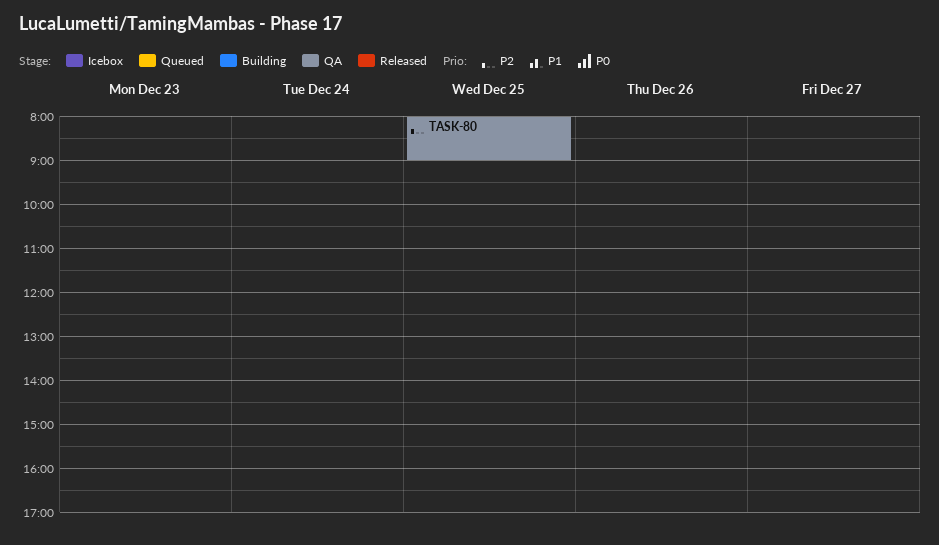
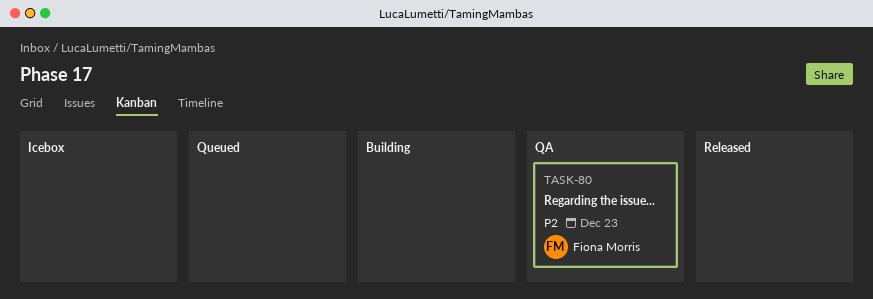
TASK-80, day: Dec 25 -> Dec 23

